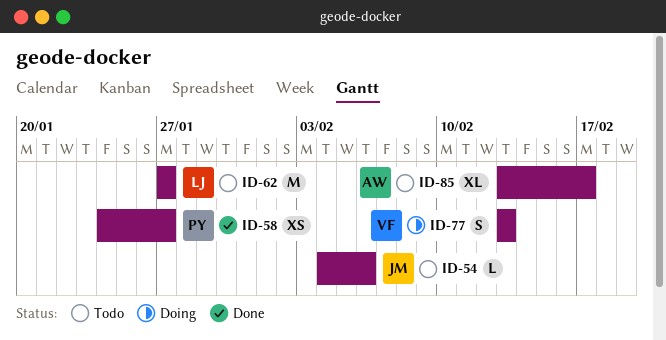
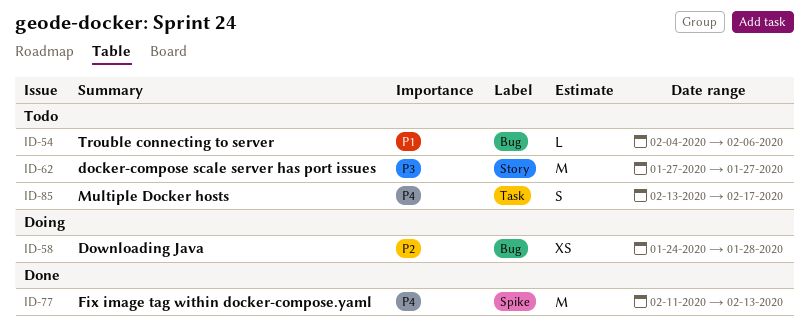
ID-58, status: Done -> Doing
ID-58, due: Jan 27 -> Jan 28
ID-77, status: Doing -> Done
ID-77, estimate: S -> M
ID-77, start: Feb 13 -> Feb 11
ID-85, estimate: XL -> S

